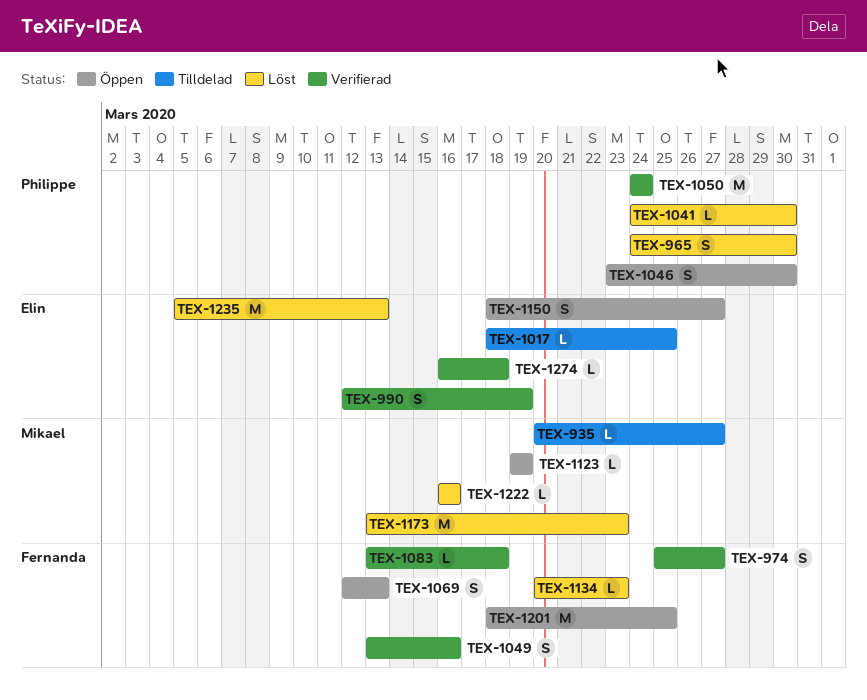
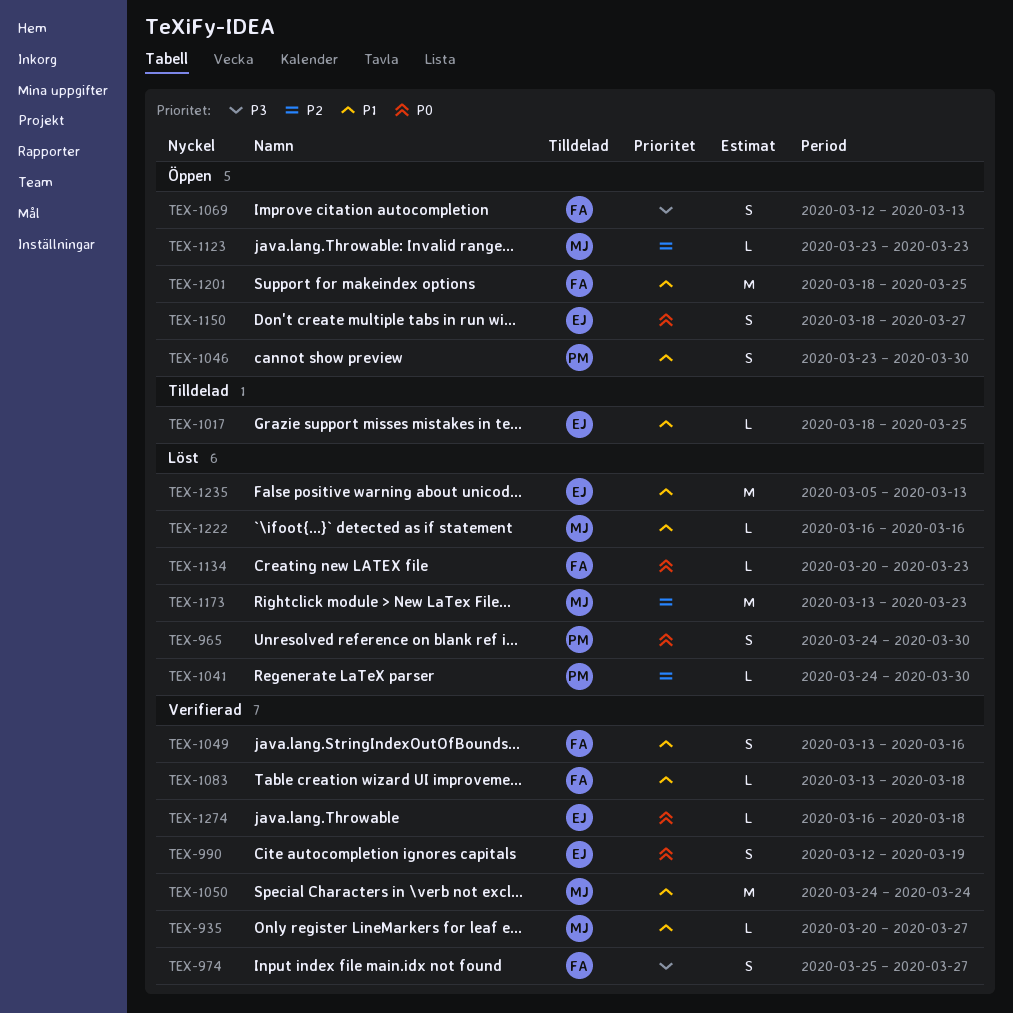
TEX-935, status: Tilldelad -> Verifierad
TEX-1050, owner: Philippe -> Mikael
TEX-1123, start: Mar 19 -> Mar 23
TEX-1123, due: Mar 19 -> Mar 23

